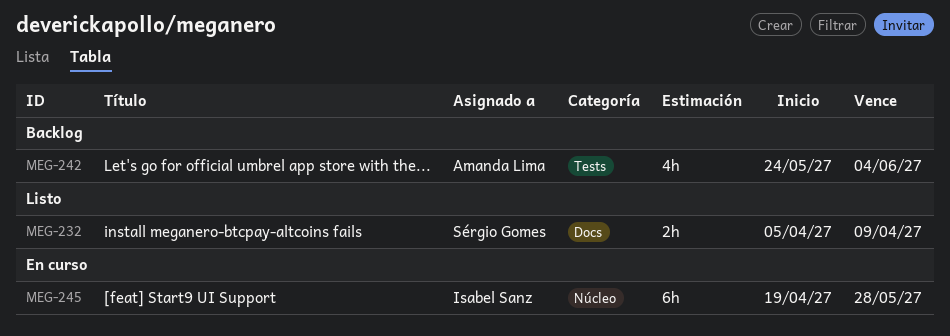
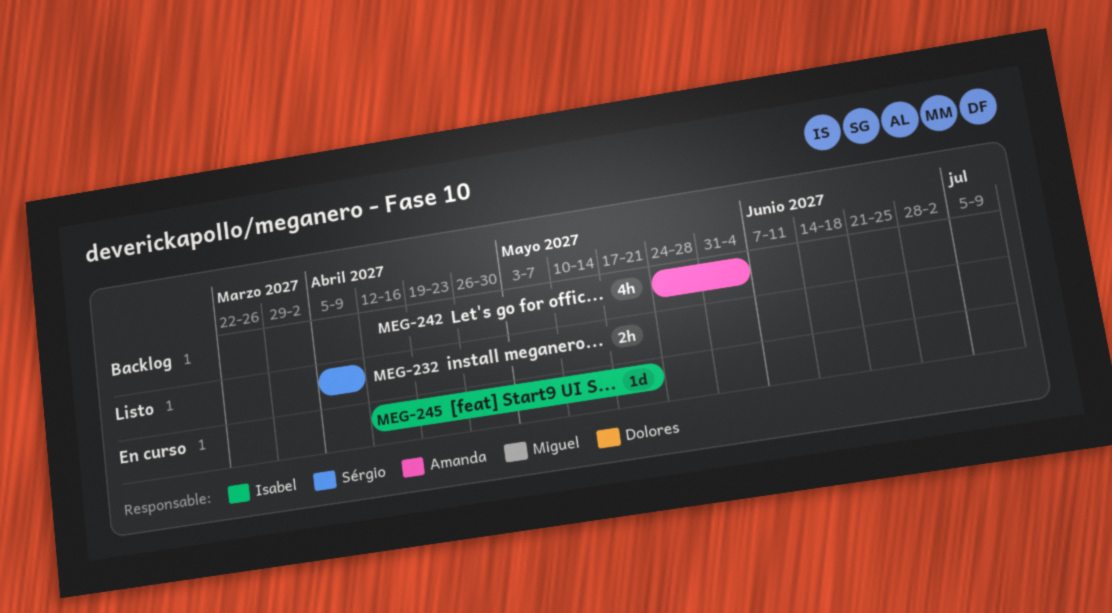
MEG-245, estimate: 6h -> 1d
MEG-245, start: Apr 19 -> Apr 12
MEG-245, due: May 28 -> May 21

